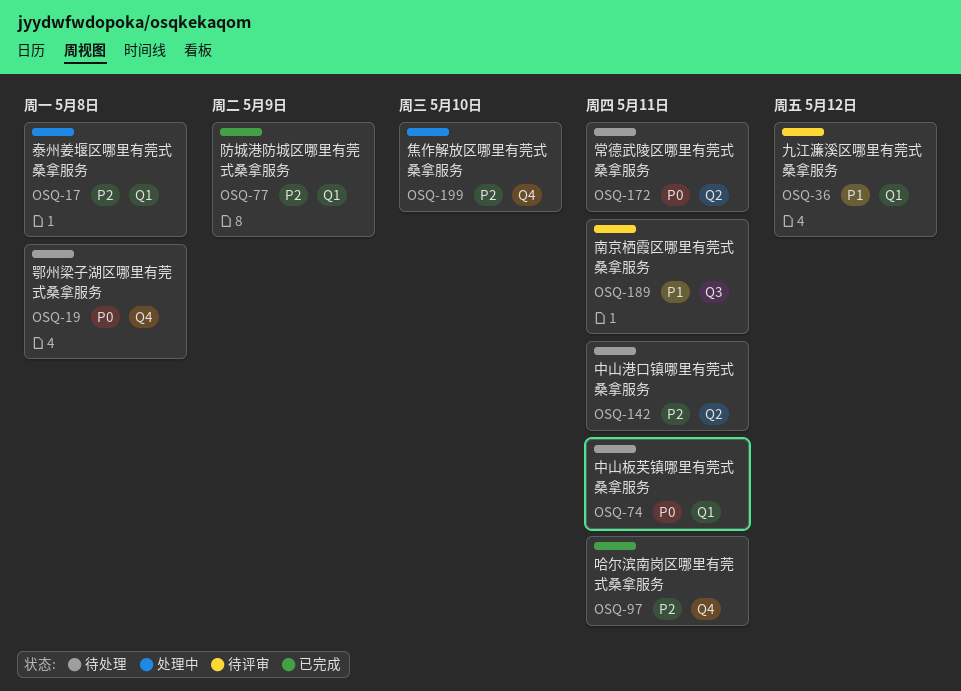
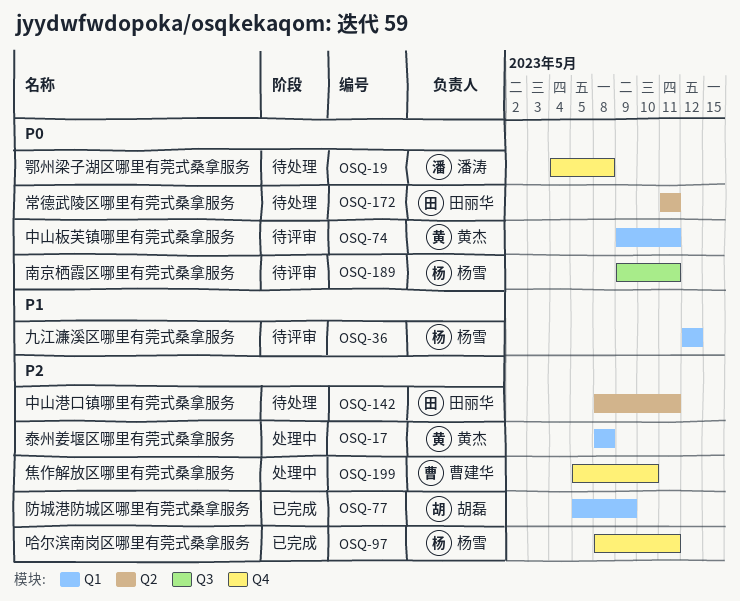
OSQ-74, status: 待处理 -> 待评审
OSQ-189, priority: P1 -> P0

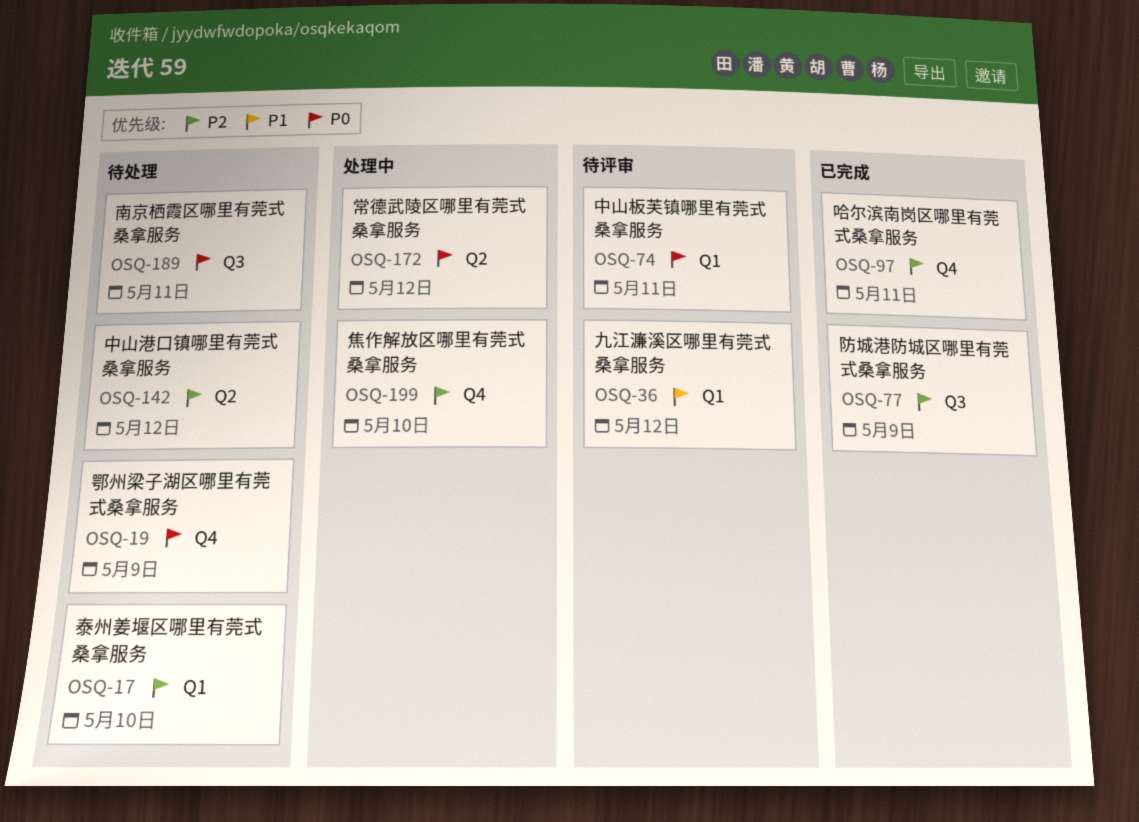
OSQ-17, status: 处理中 -> 待处理
OSQ-17, due: May 8 -> May 10
OSQ-19, due: May 8 -> May 9
OSQ-77, label: Q1 -> Q3
OSQ-142, due: May 11 -> May 12
OSQ-172, status: 待处理 -> 处理中
OSQ-172, due: May 11 -> May 12
OSQ-189, status: 待评审 -> 待处理

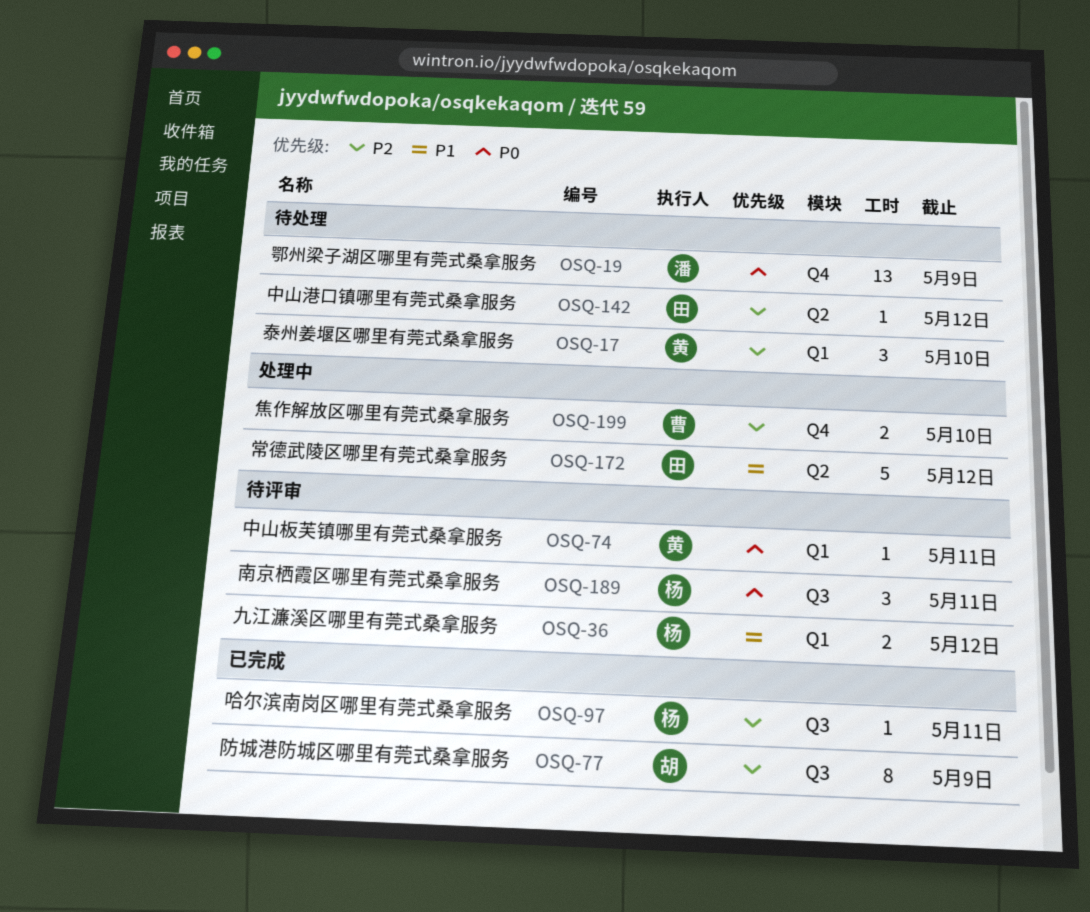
OSQ-97, label: Q4 -> Q3
OSQ-172, priority: P0 -> P1
OSQ-189, status: 待处理 -> 待评审

